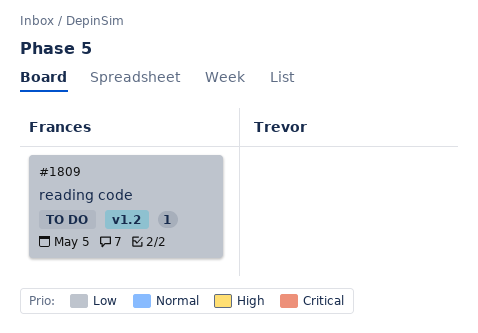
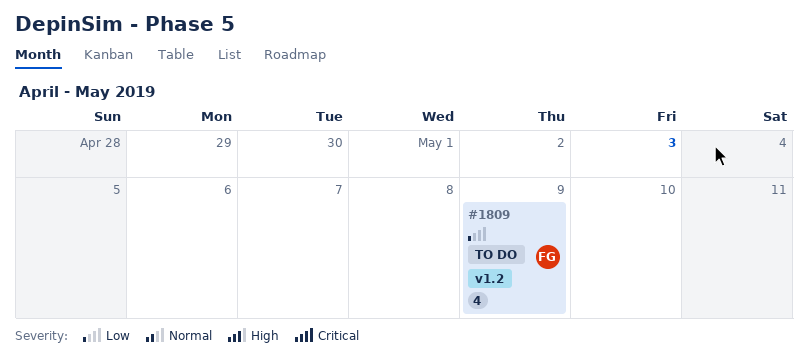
#1809, estimate: 1 -> 4
#1809, due: May 5 -> May 9

